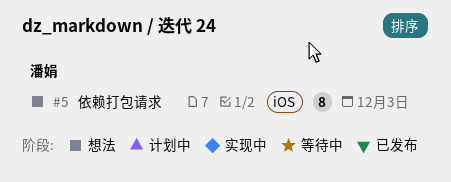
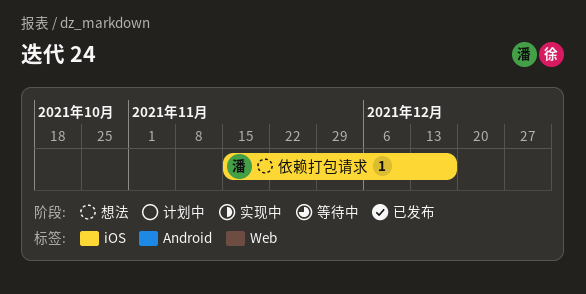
依赖打包请求, estimate: 8 -> 1
依赖打包请求, due: Dec 3 -> Dec 17

